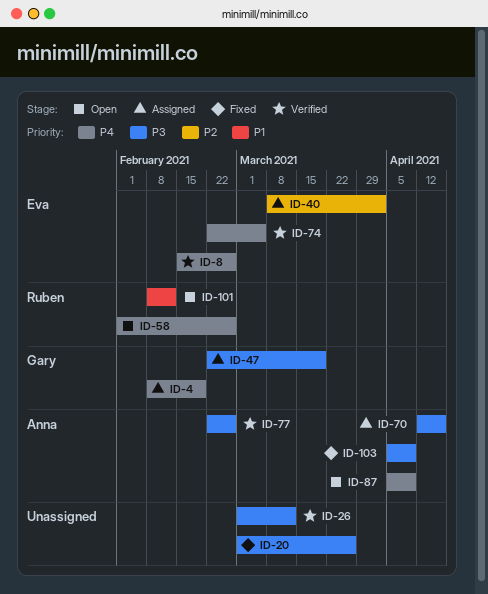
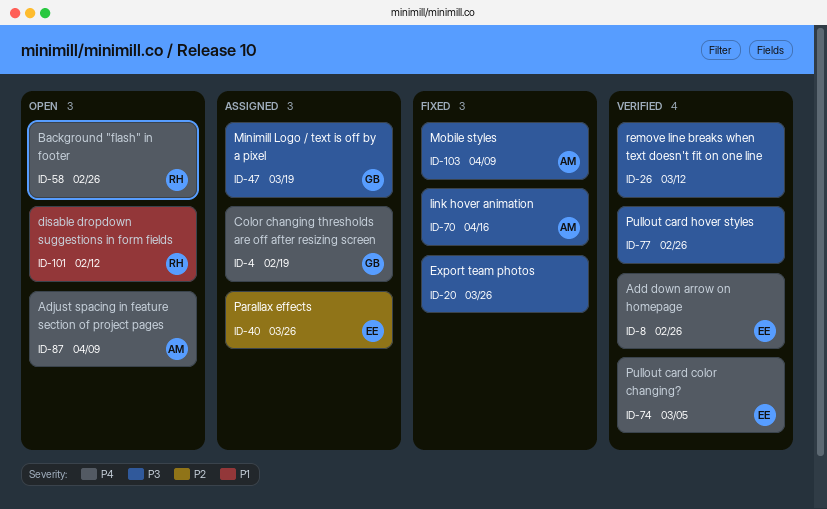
ID-40, due: Apr 2 -> Mar 26
ID-70, status: Assigned -> Fixed
ID-77, owner: Anna -> none

